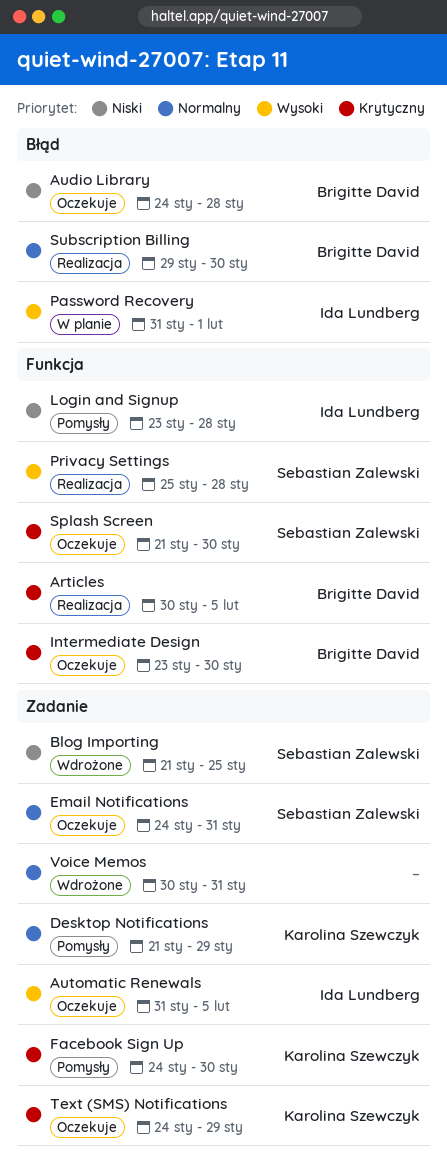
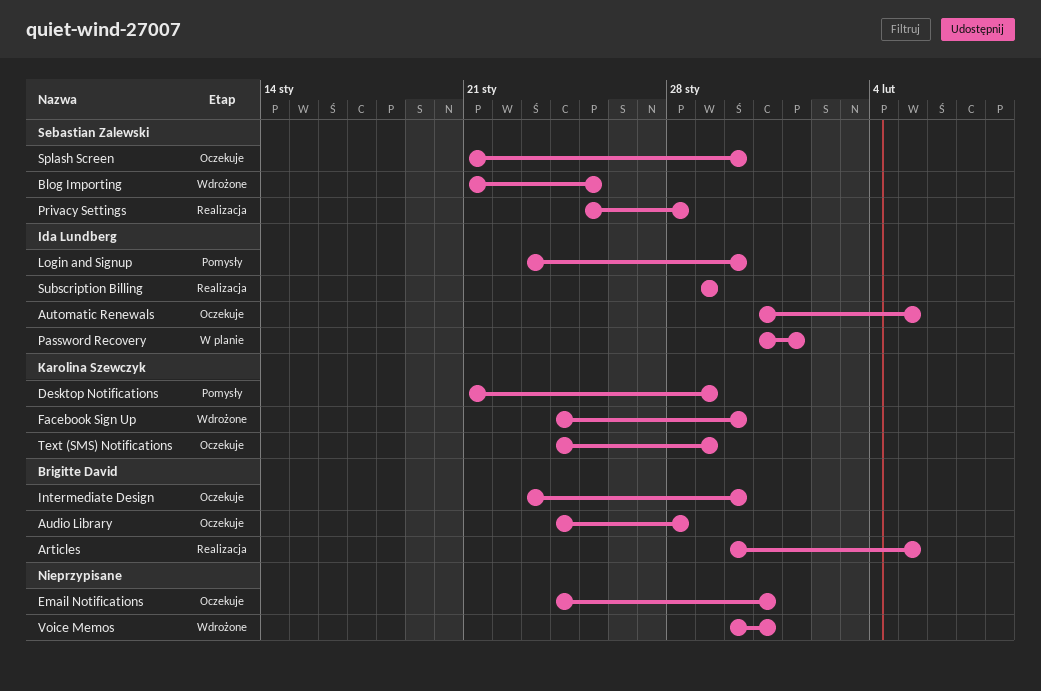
Email Notifications, owner: Sebastian Zalewski -> none
Facebook Sign Up, status: Pomysły -> Wdrożone
Login and Signup, due: Jan 28 -> Jan 30
Subscription Billing, owner: Brigitte David -> Ida Lundberg
Subscription Billing, due: Jan 30 -> Jan 29

